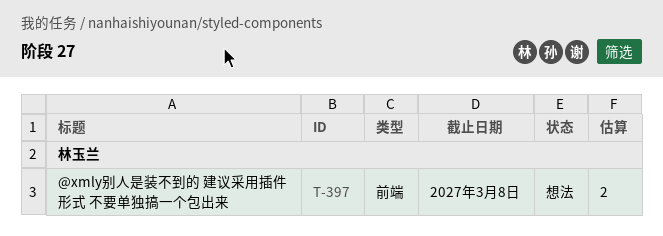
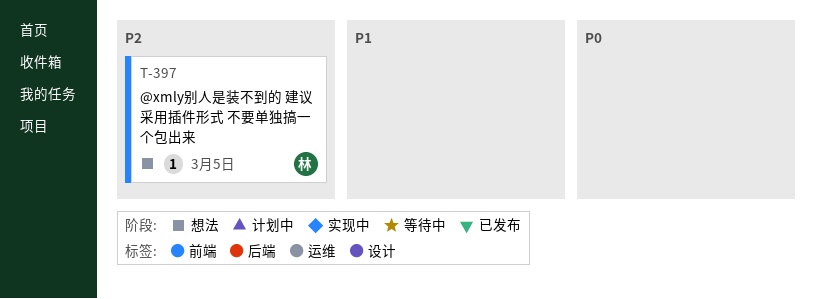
T-397, estimate: 2 -> 1
T-397, due: Mar 8 -> Mar 5

